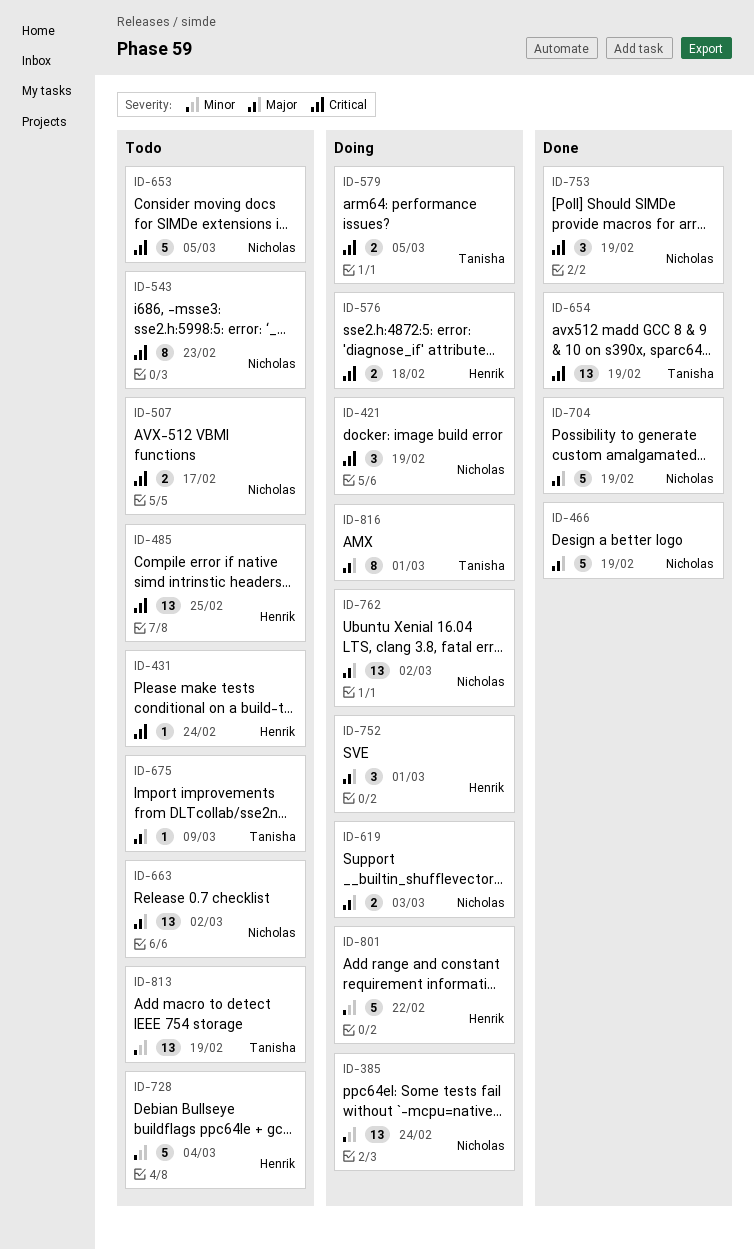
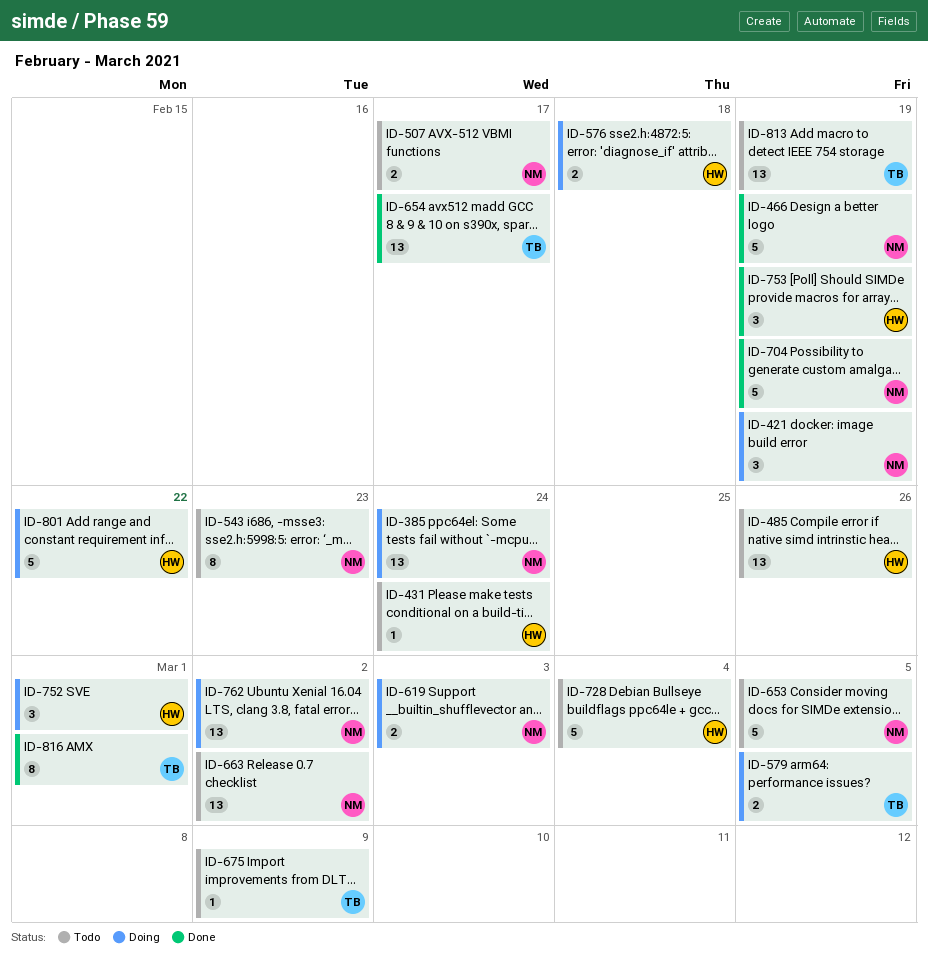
ID-485, due: Feb 25 -> Feb 26
ID-654, due: Feb 19 -> Feb 17
ID-753, owner: Nicholas -> Henrik
ID-816, status: Doing -> Done

